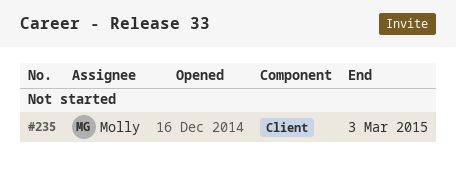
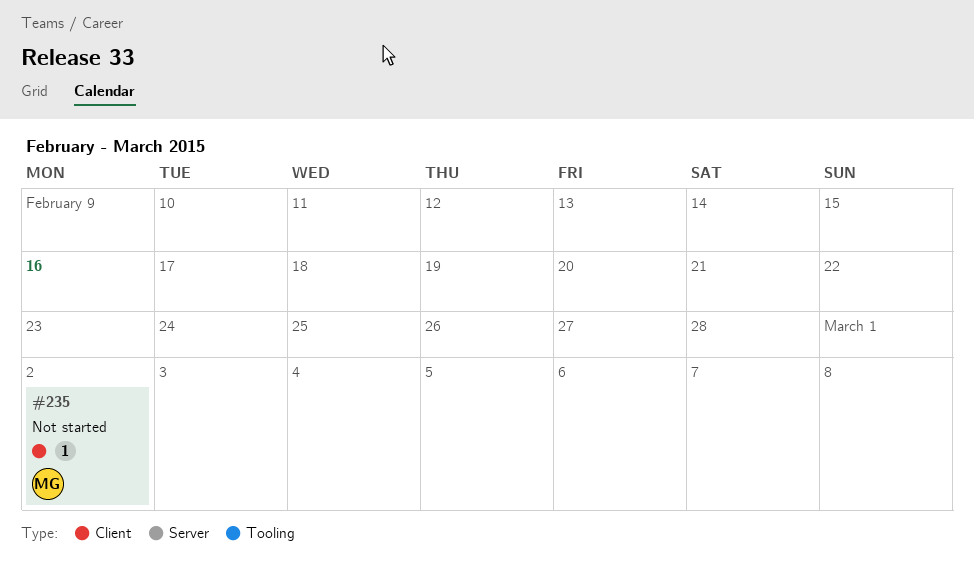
#235, due: Mar 3 -> Mar 2

